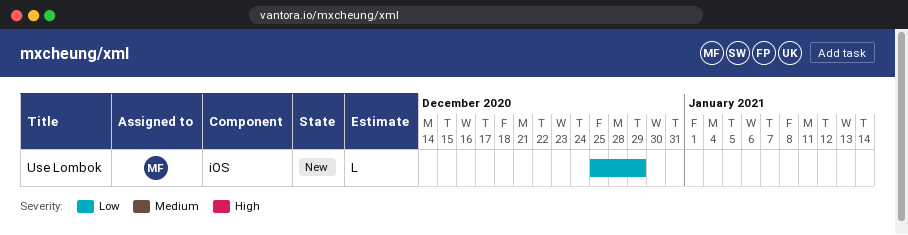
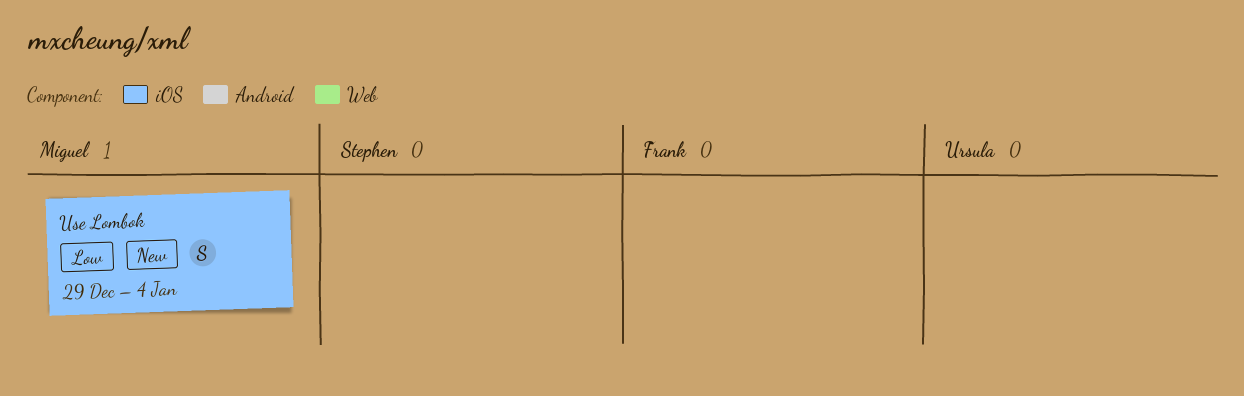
Use Lombok, estimate: L -> S
Use Lombok, start: Dec 25 -> Dec 29
Use Lombok, due: Dec 29 -> Jan 4

